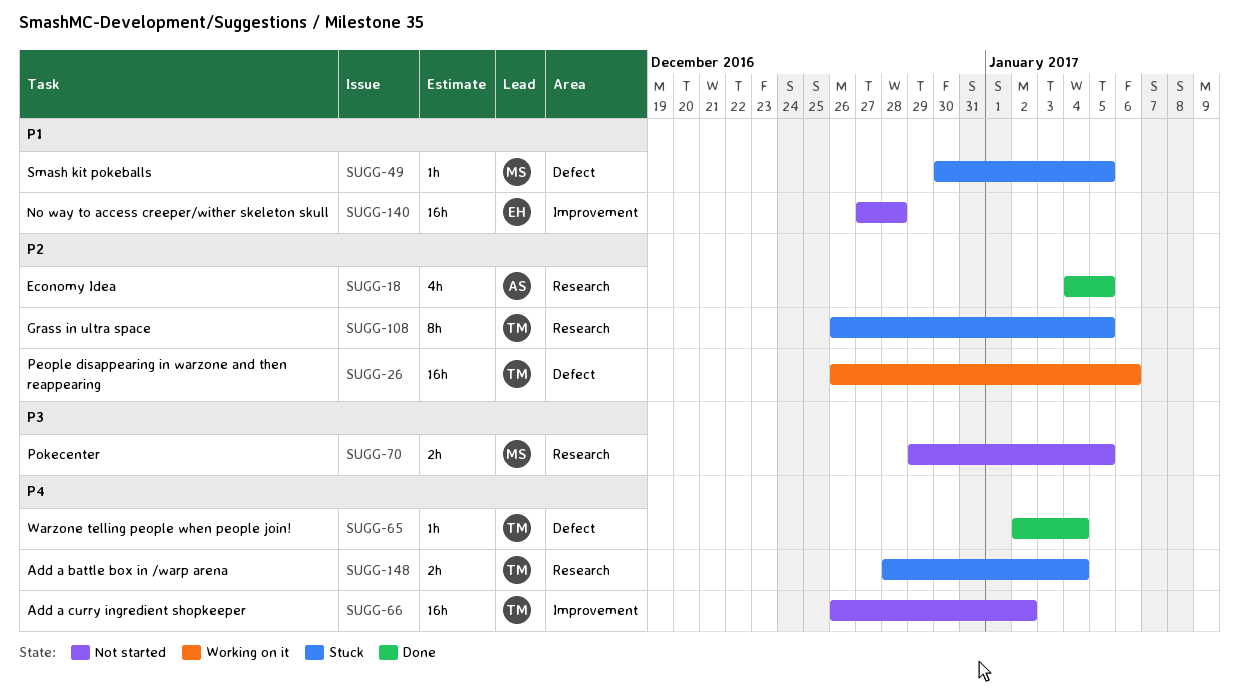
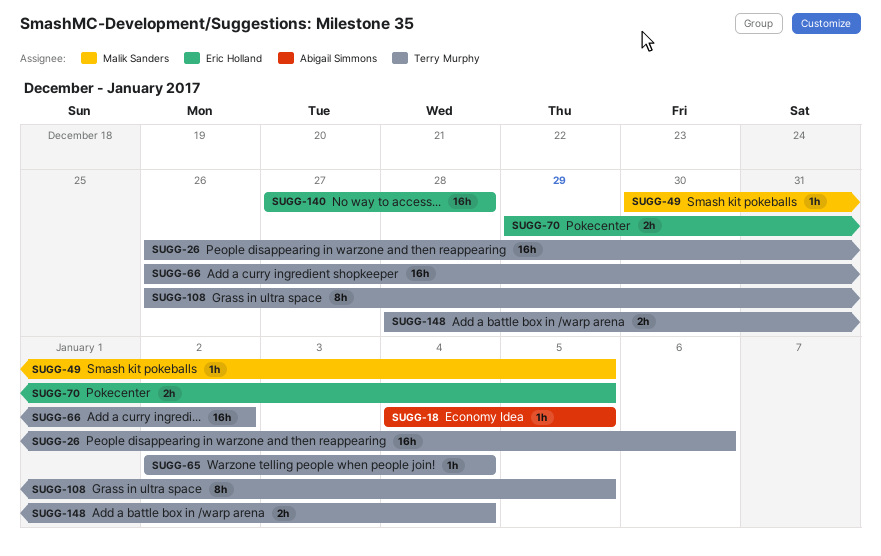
SUGG-18, estimate: 4h -> 1h
SUGG-70, owner: Malik Sanders -> Eric Holland

